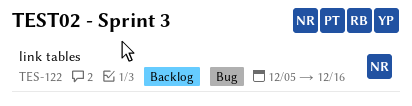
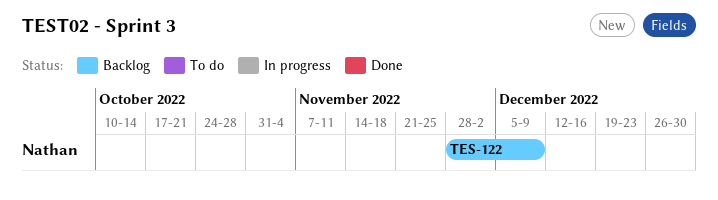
TES-122, start: Dec 5 -> Nov 28
TES-122, due: Dec 16 -> Dec 9

